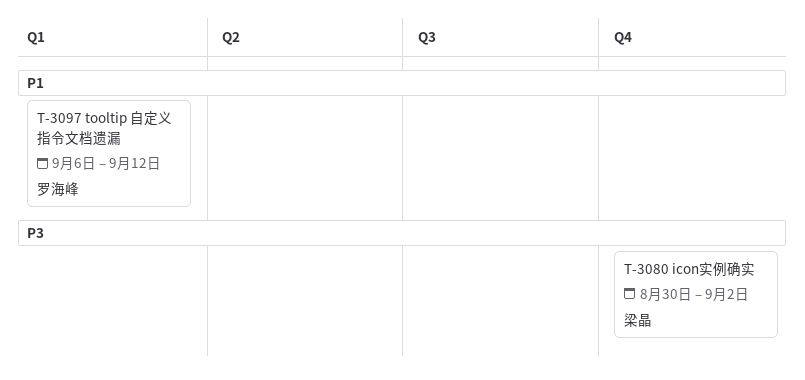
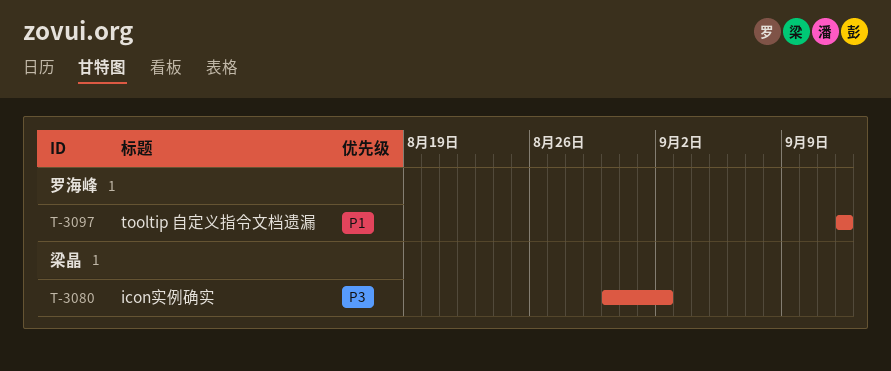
T-3097, start: Sep 6 -> Sep 12

